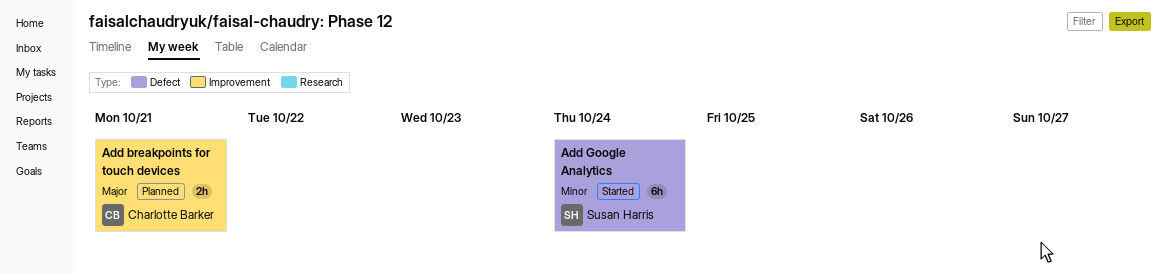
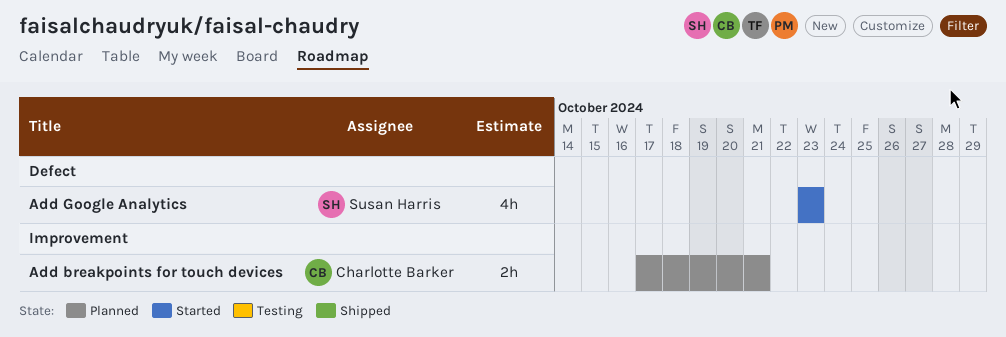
Add Google Analytics, estimate: 6h -> 4h
Add Google Analytics, due: Oct 24 -> Oct 23

